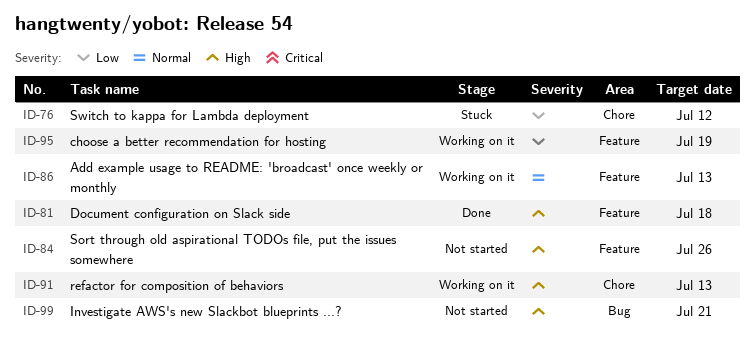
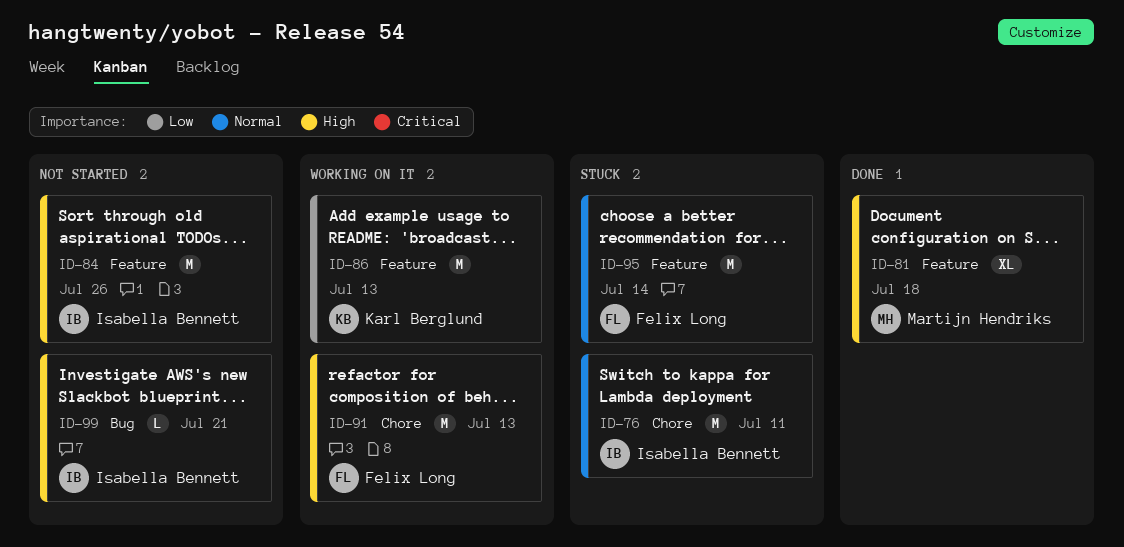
ID-76, priority: Low -> Normal
ID-76, due: Jul 12 -> Jul 11
ID-86, priority: Normal -> Low
ID-95, status: Working on it -> Stuck
ID-95, priority: Low -> Normal
ID-95, due: Jul 19 -> Jul 14

